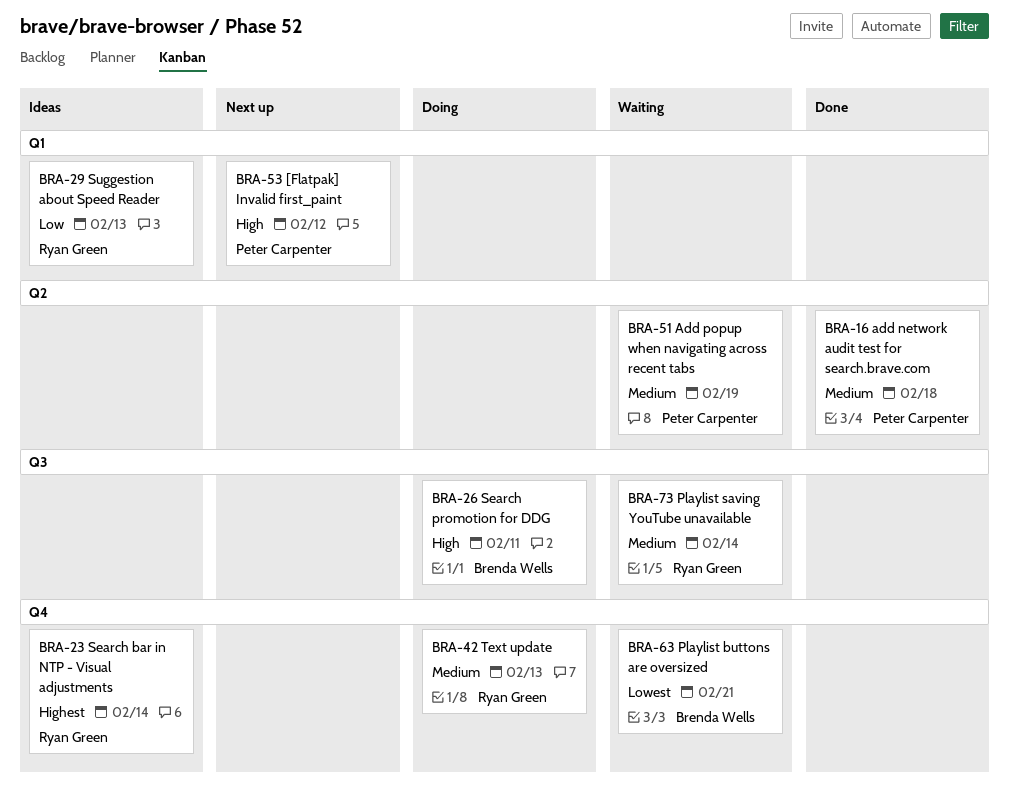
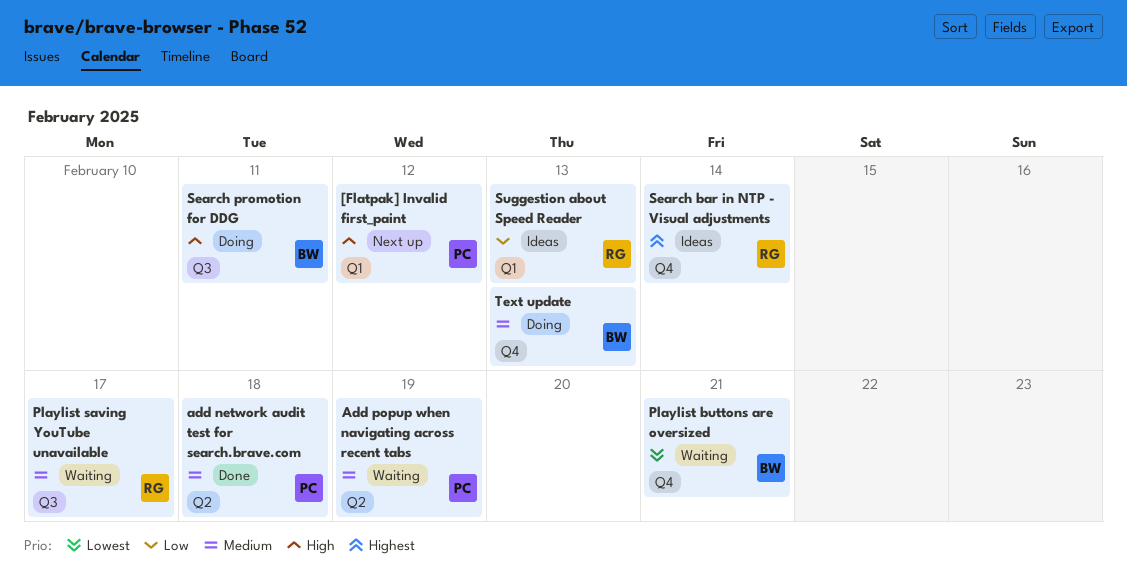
Playlist saving YouTube unavailable, due: Feb 14 -> Feb 17
Text update, owner: Ryan Green -> Brenda Wells

